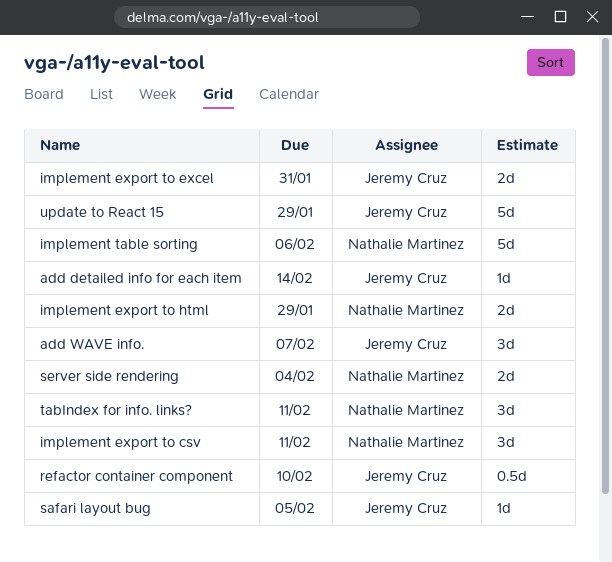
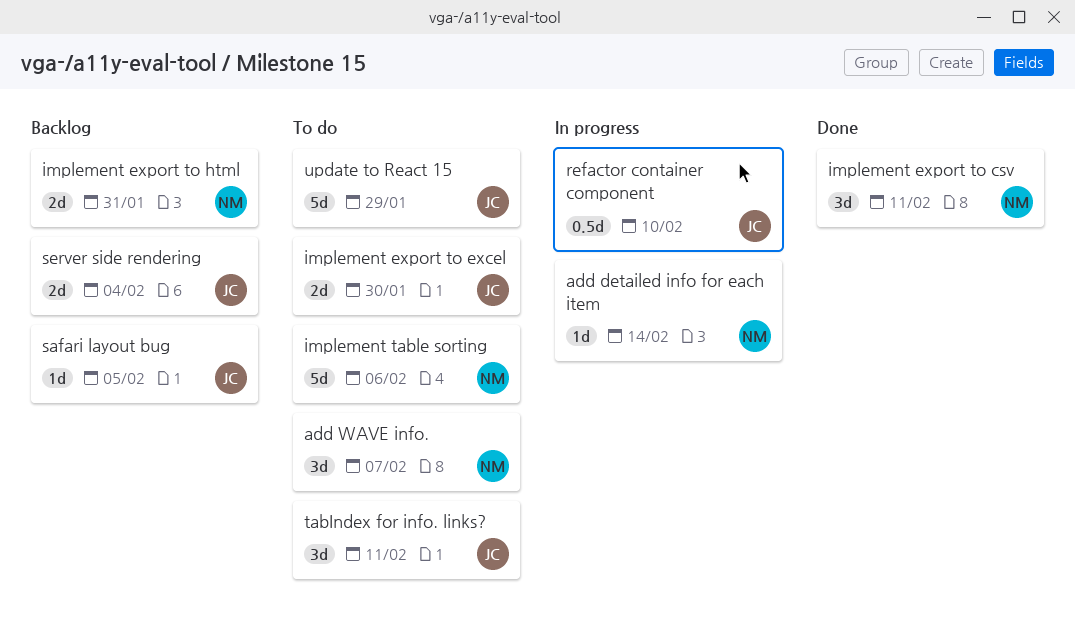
add detailed info for each item, owner: Jeremy Cruz -> Nathalie Martinez
add WAVE info., owner: Jeremy Cruz -> Nathalie Martinez
implement export to excel, due: Jan 31 -> Jan 30
implement export to html, due: Jan 29 -> Jan 31
server side rendering, owner: Nathalie Martinez -> Jeremy Cruz
tabIndex for info. links?, owner: Nathalie Martinez -> Jeremy Cruz

